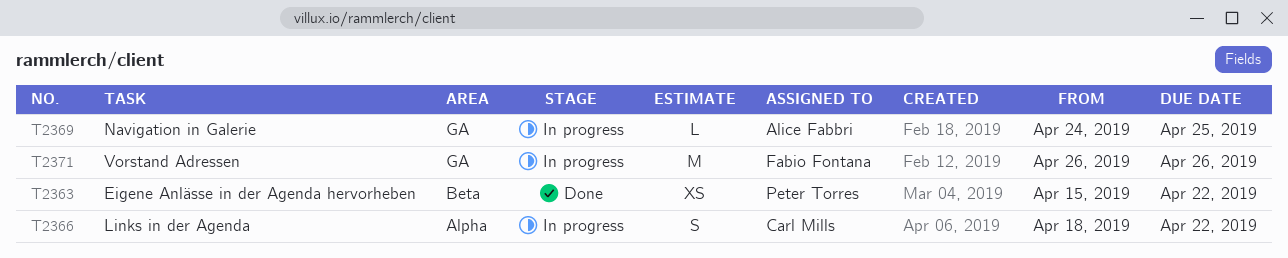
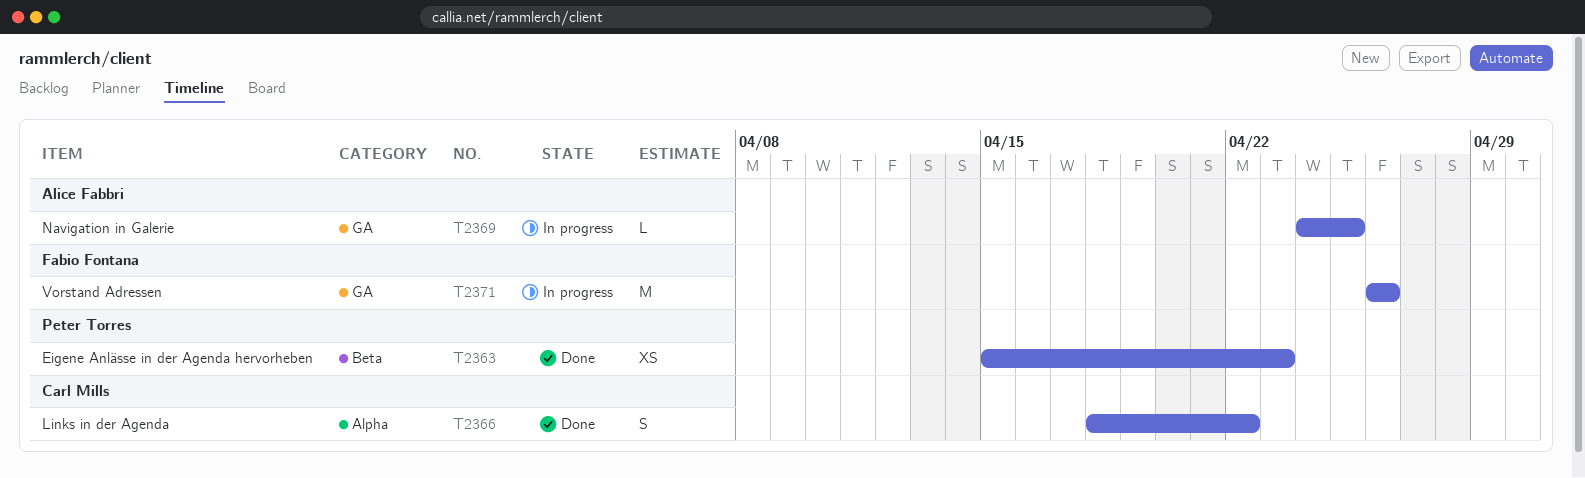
T2363, due: Apr 22 -> Apr 23
T2366, status: In progress -> Done

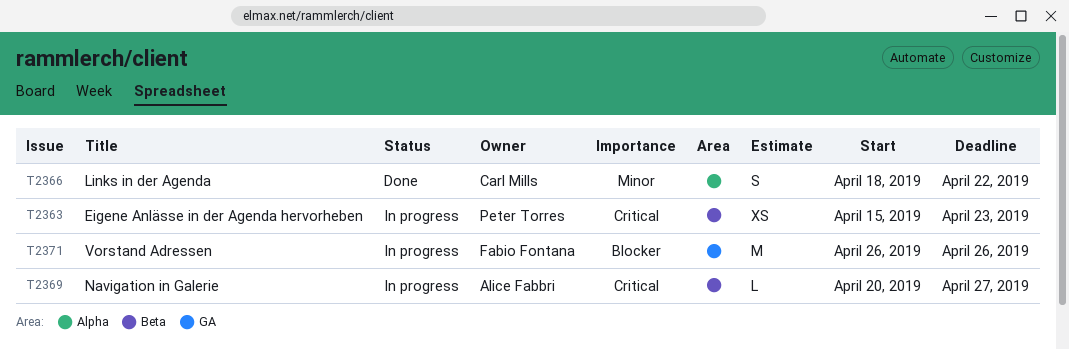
T2363, status: Done -> In progress
T2369, label: GA -> Beta
T2369, start: Apr 24 -> Apr 20
T2369, due: Apr 25 -> Apr 27

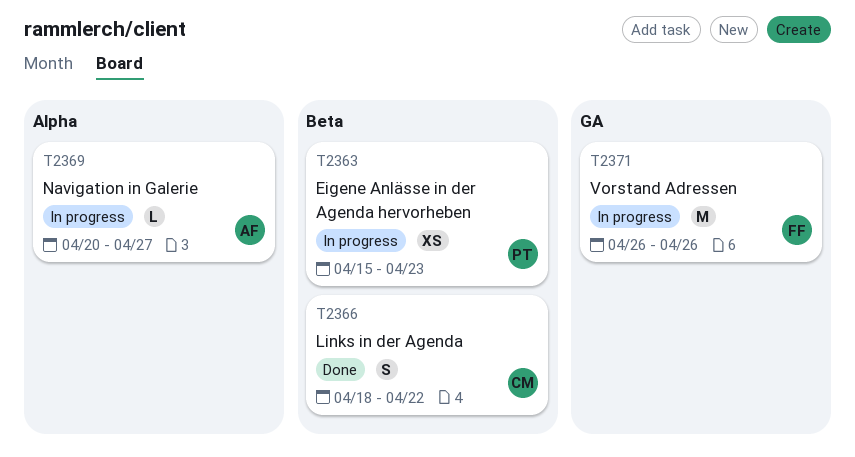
T2366, label: Alpha -> Beta
T2369, label: Beta -> Alpha

